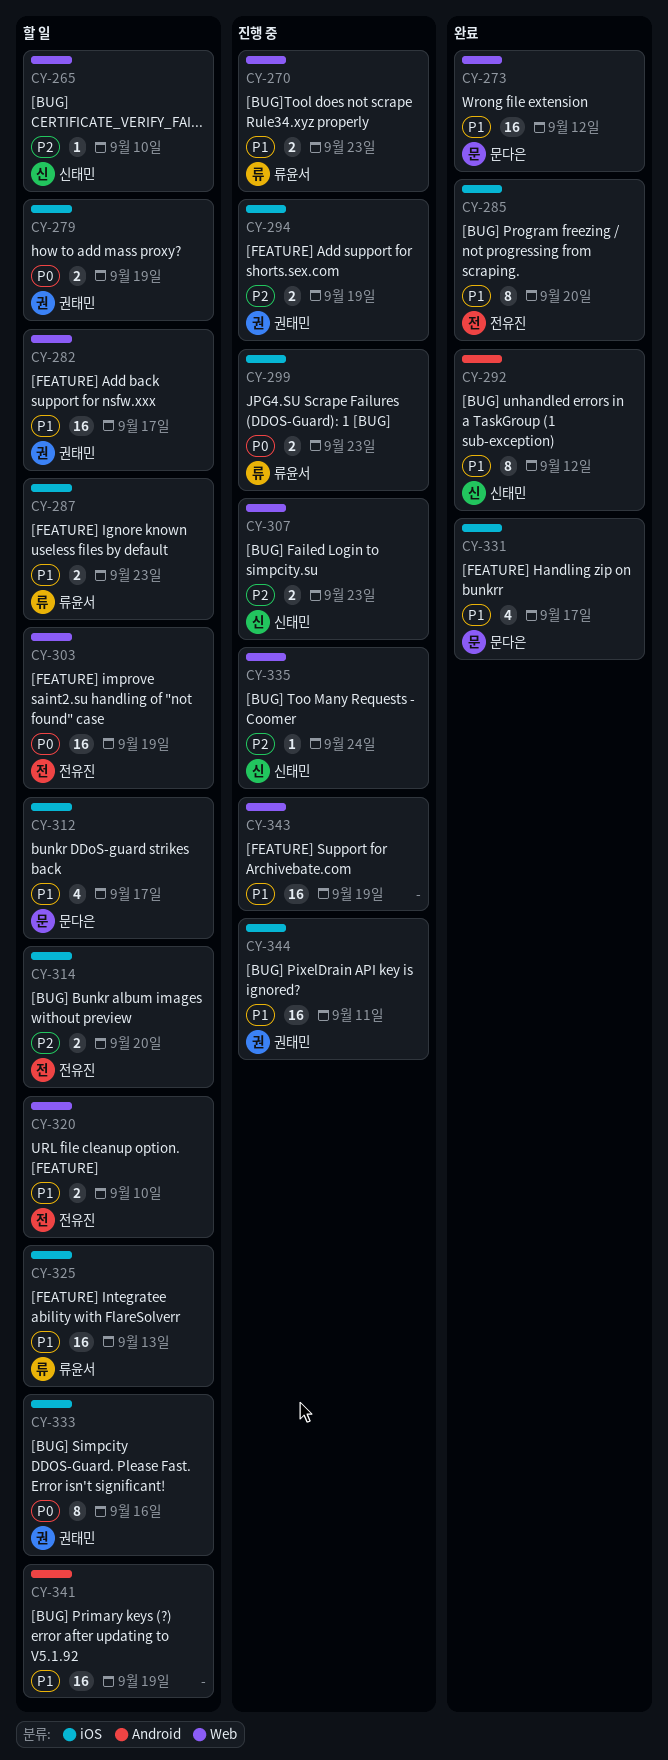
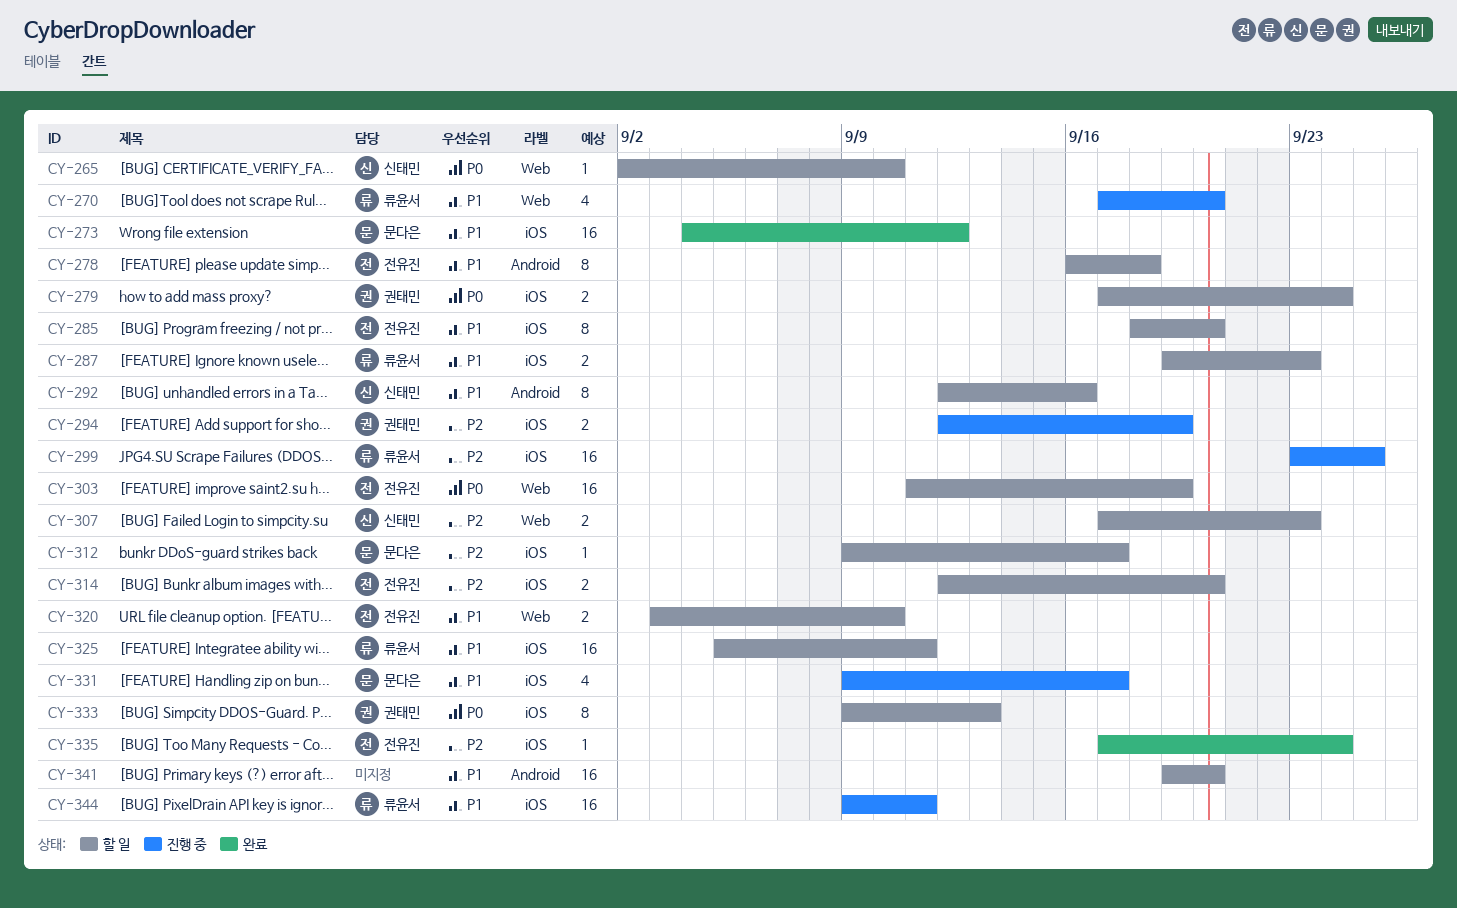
CY-265, priority: P2 -> P0
CY-270, estimate: 2 -> 4
CY-270, due: Sep 23 -> Sep 20
CY-273, label: Web -> iOS
CY-278: none -> present
CY-279, due: Sep 19 -> Sep 24
CY-282: present -> none
CY-285, status: 완료 -> 할 일
CY-292, status: 완료 -> 할 일
CY-292, due: Sep 12 -> Sep 16
CY-299, priority: P0 -> P2
CY-299, estimate: 2 -> 16
CY-299, due: Sep 23 -> Sep 25
CY-307, status: 진행 중 -> 할 일
CY-312, priority: P1 -> P2
CY-312, estimate: 4 -> 1
CY-325, due: Sep 13 -> Sep 11
CY-331, status: 완료 -> 진행 중
CY-333, due: Sep 16 -> Sep 13
CY-335, status: 진행 중 -> 완료
CY-335, owner: 신태민 -> 전유진
CY-335, label: Web -> iOS
CY-341, due: Sep 19 -> Sep 20
CY-343: present -> none
CY-344, owner: 권태민 -> 류윤서

